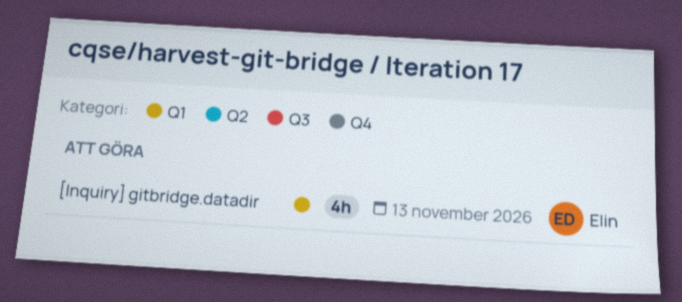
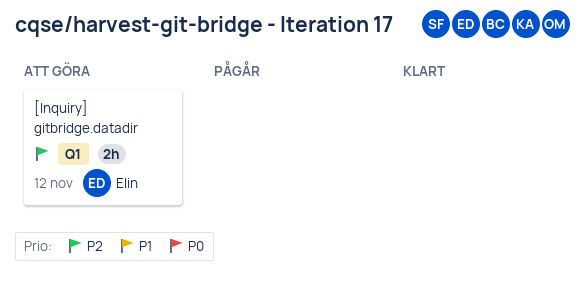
[Inquiry] gitbridge.datadir, estimate: 4h -> 2h
[Inquiry] gitbridge.datadir, due: Nov 13 -> Nov 12

